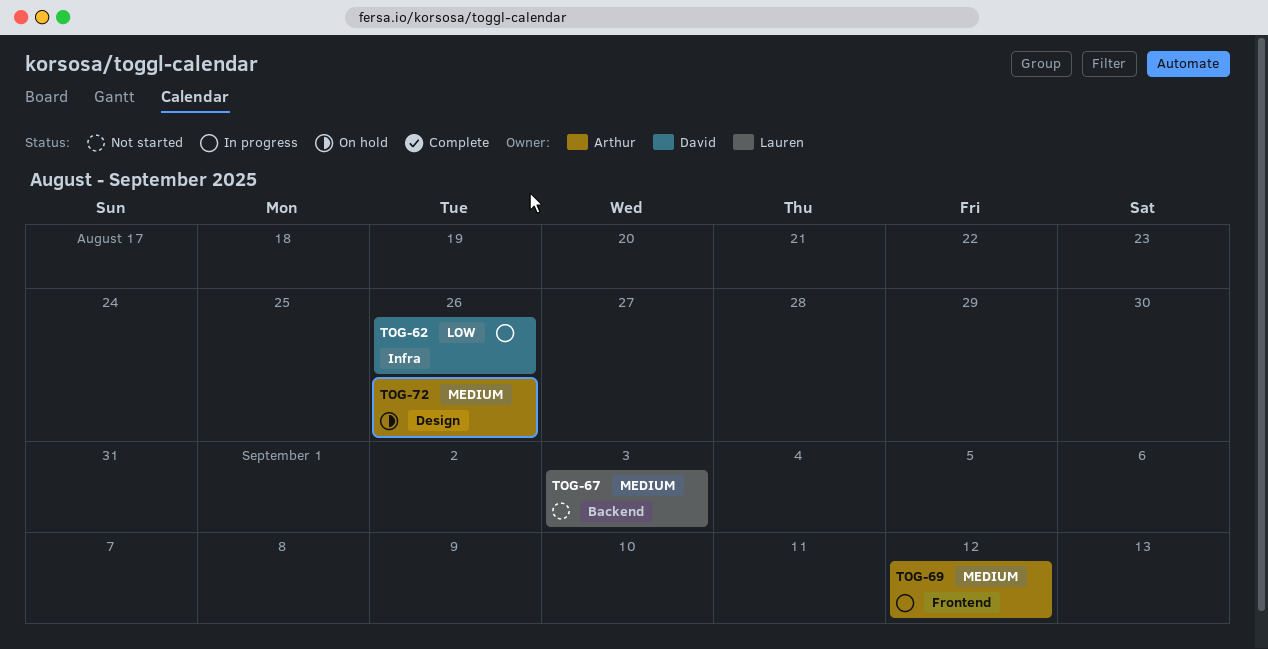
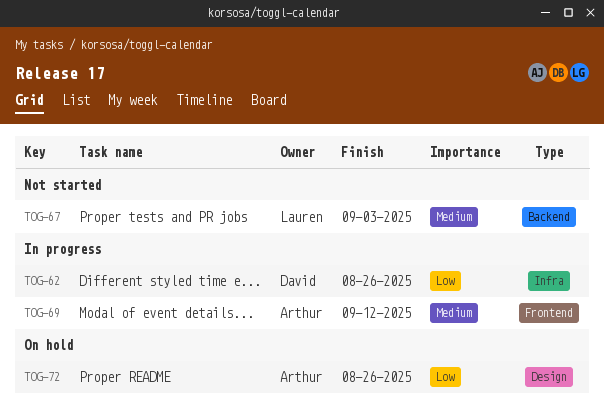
TOG-72, priority: Medium -> Low

